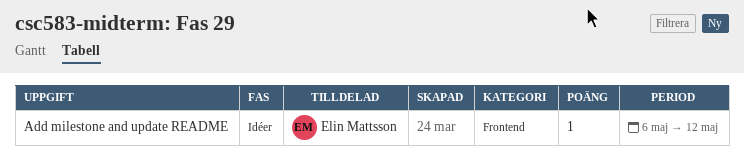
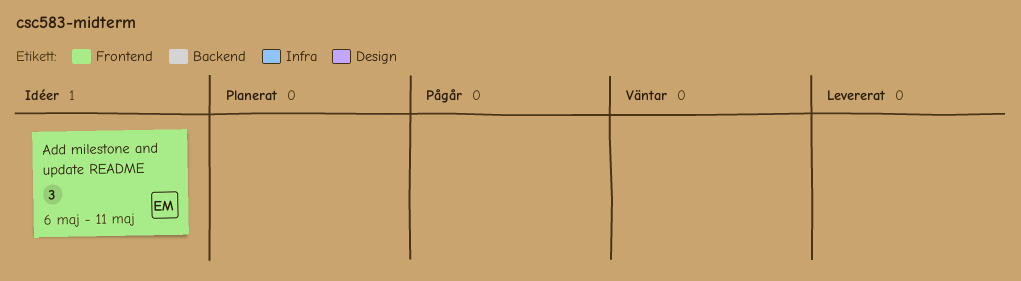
Add milestone and update README, estimate: 1 -> 3
Add milestone and update README, due: May 12 -> May 11

